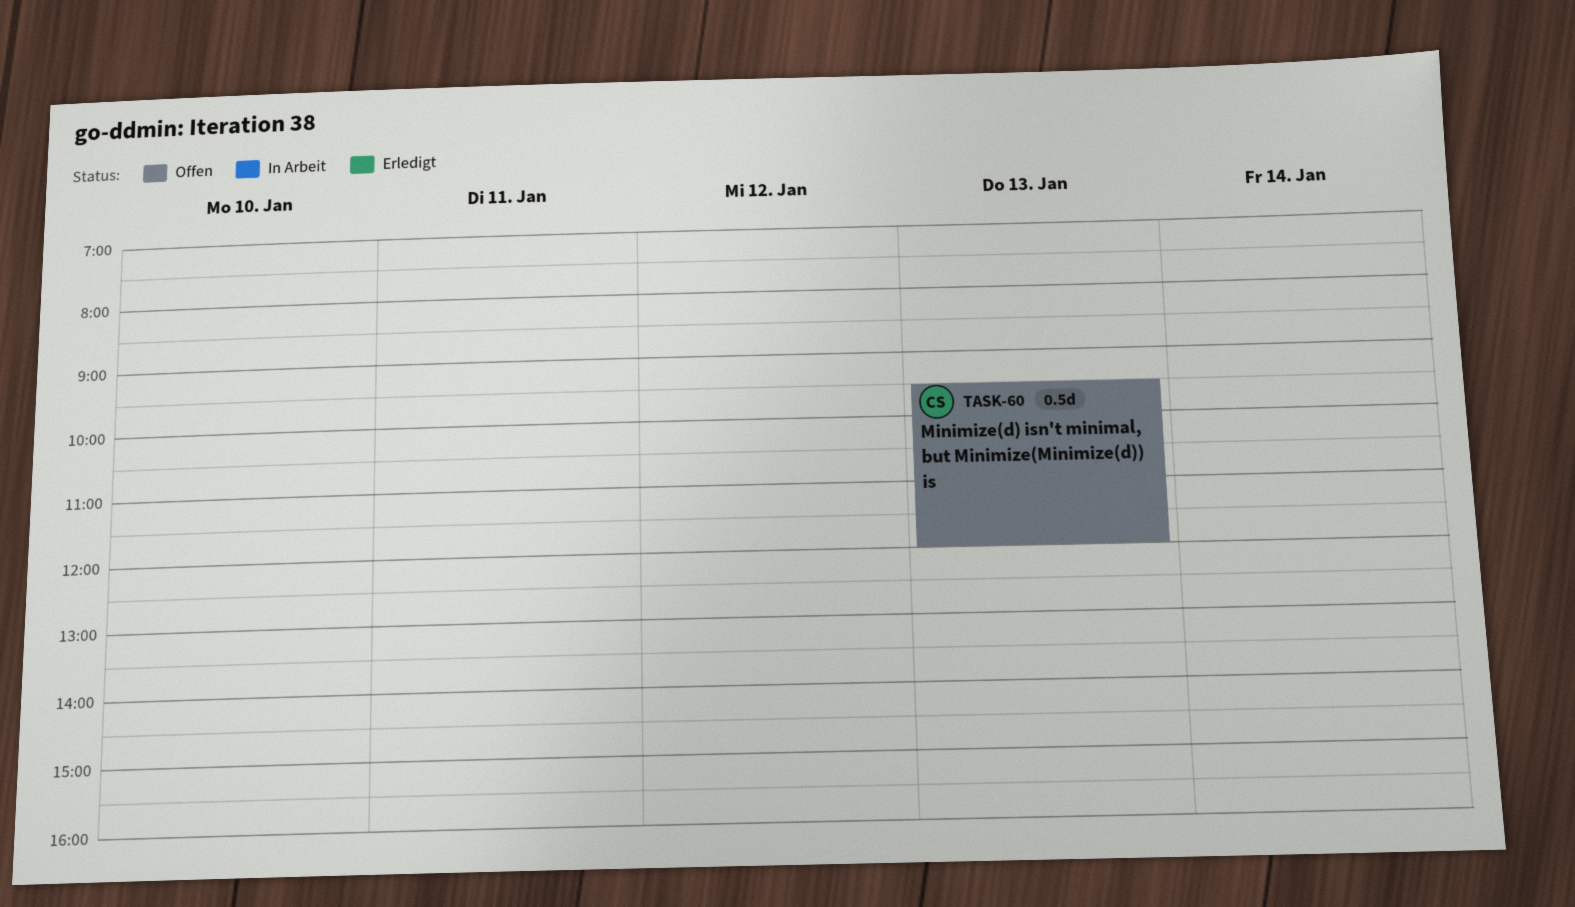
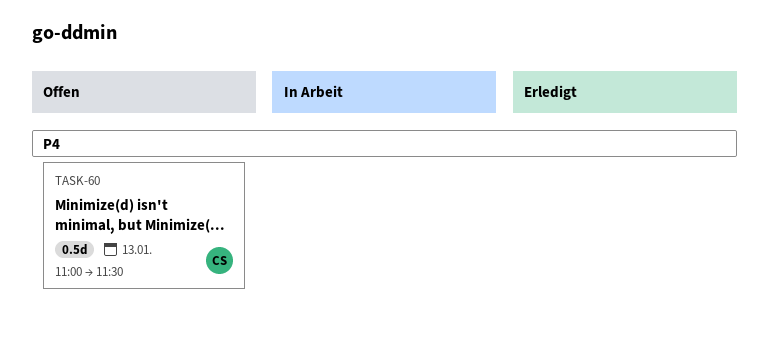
TASK-60, begins: 09:30 -> 11:00
TASK-60, ends: 12:00 -> 11:30

